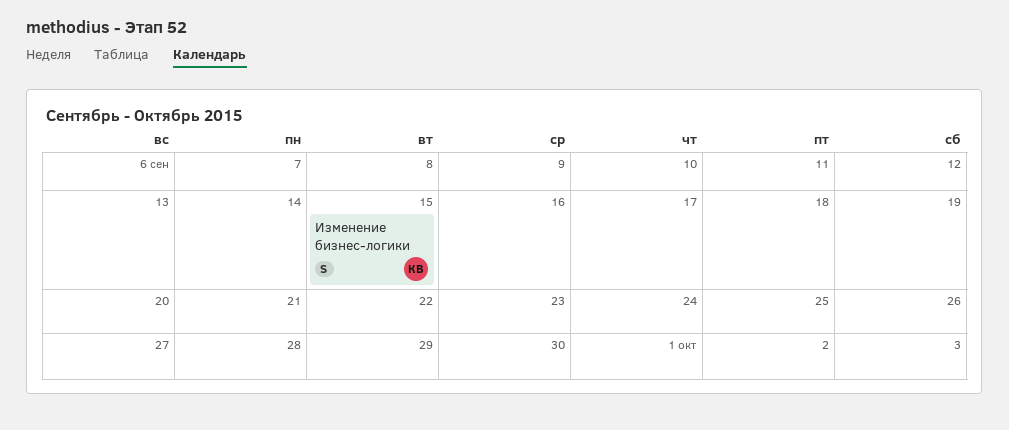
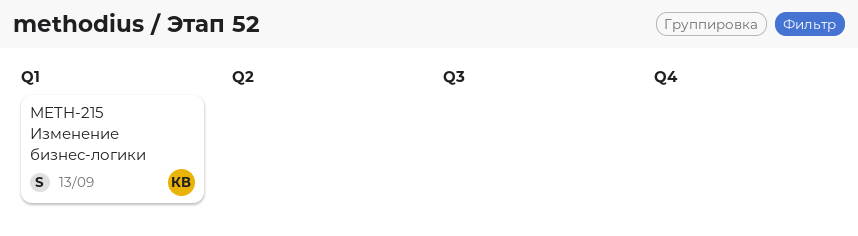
Изменение бизнес-логики, due: Sep 15 -> Sep 13

